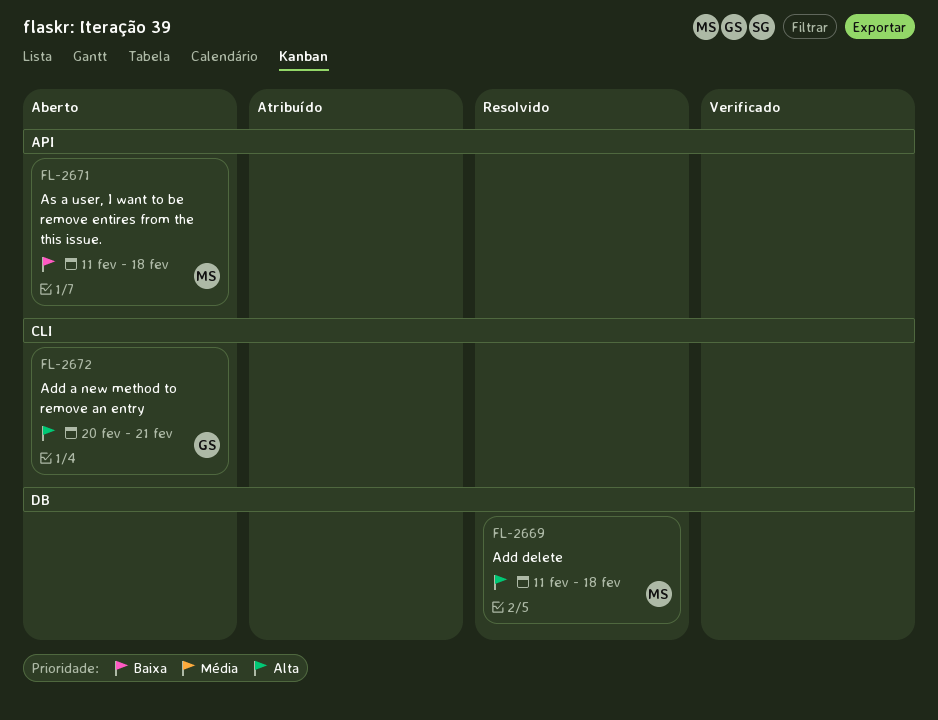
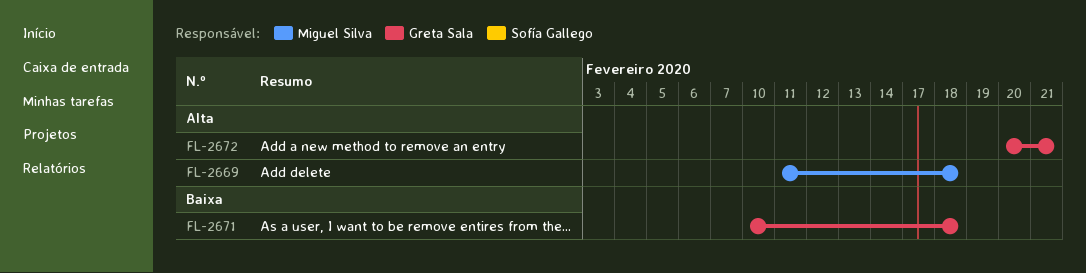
FL-2671, owner: Miguel Silva -> Greta Sala
FL-2671, start: Feb 11 -> Feb 10

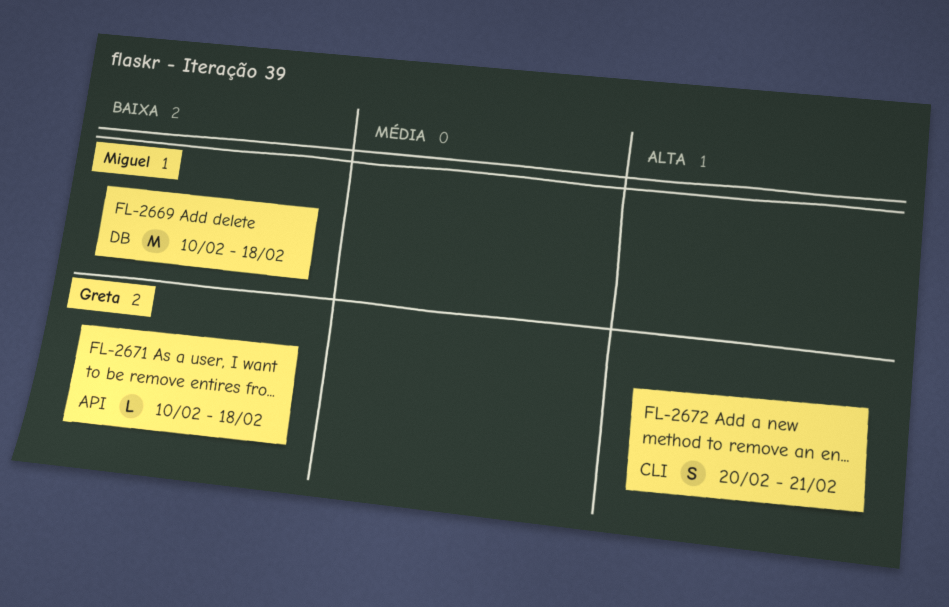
FL-2669, priority: Alta -> Baixa
FL-2669, start: Feb 11 -> Feb 10

